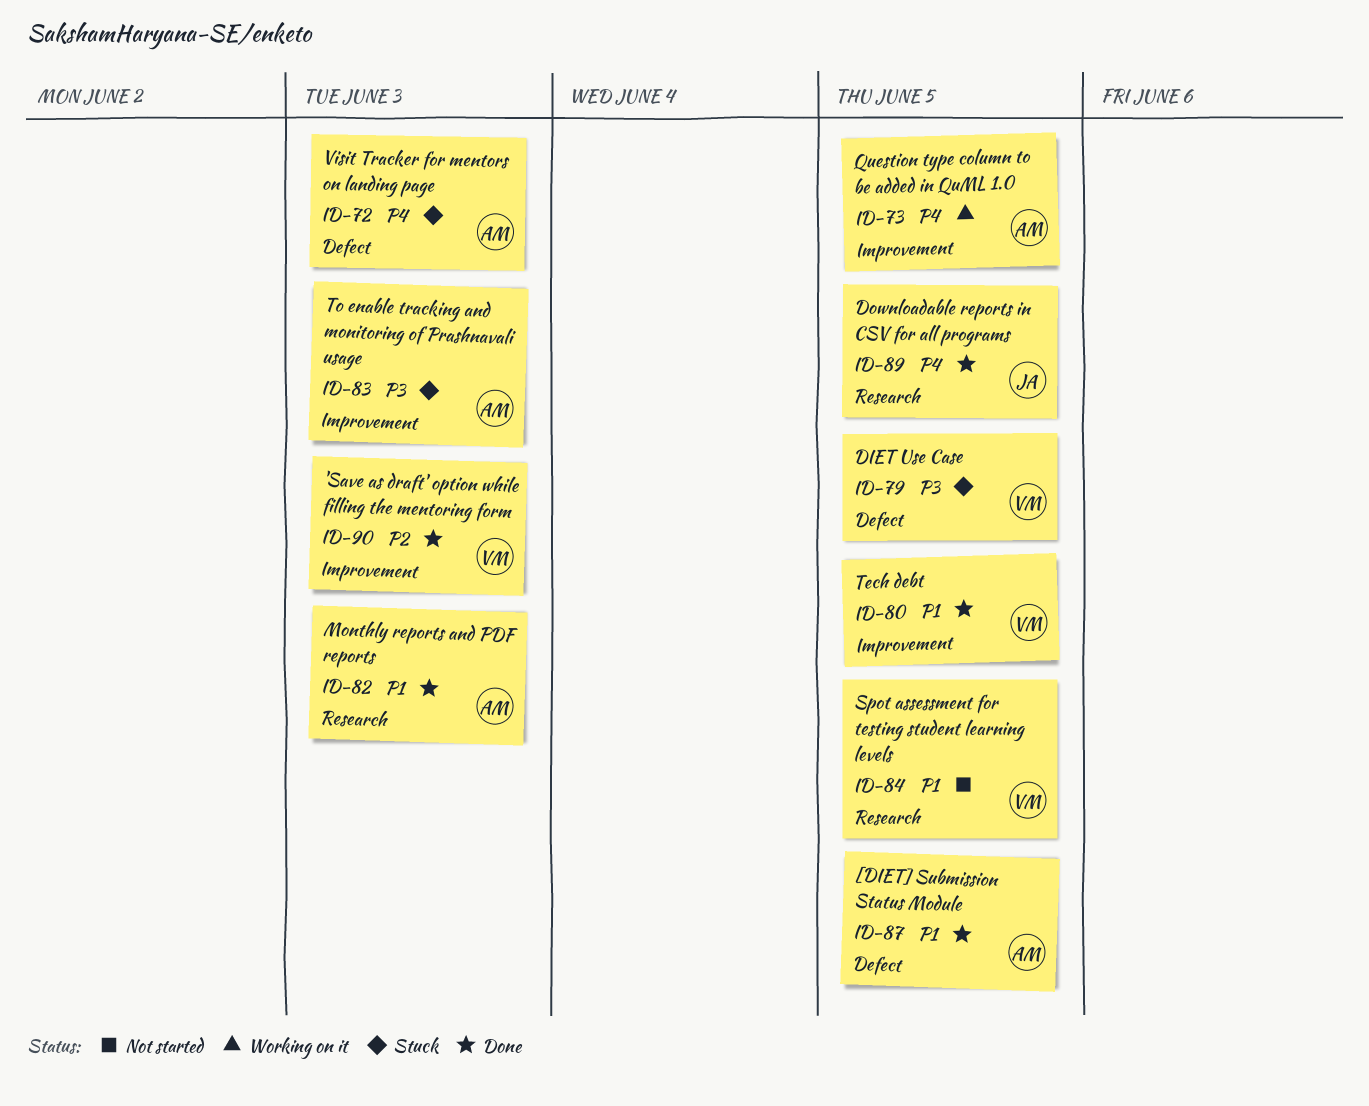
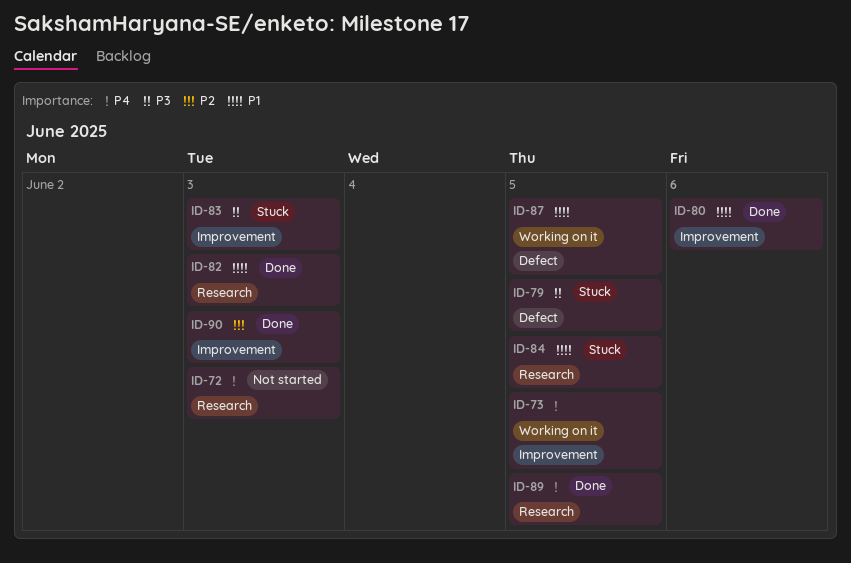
ID-72, status: Stuck -> Not started
ID-72, label: Defect -> Research
ID-80, due: Jun 5 -> Jun 6
ID-84, status: Not started -> Stuck
ID-87, status: Done -> Working on it

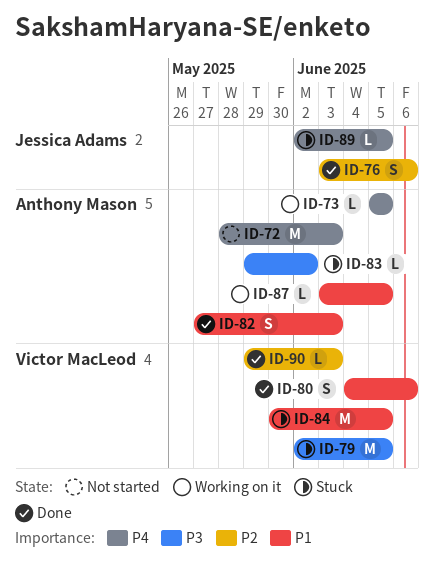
ID-76: none -> present
ID-83, due: Jun 3 -> Jun 2
ID-89, status: Done -> Stuck

